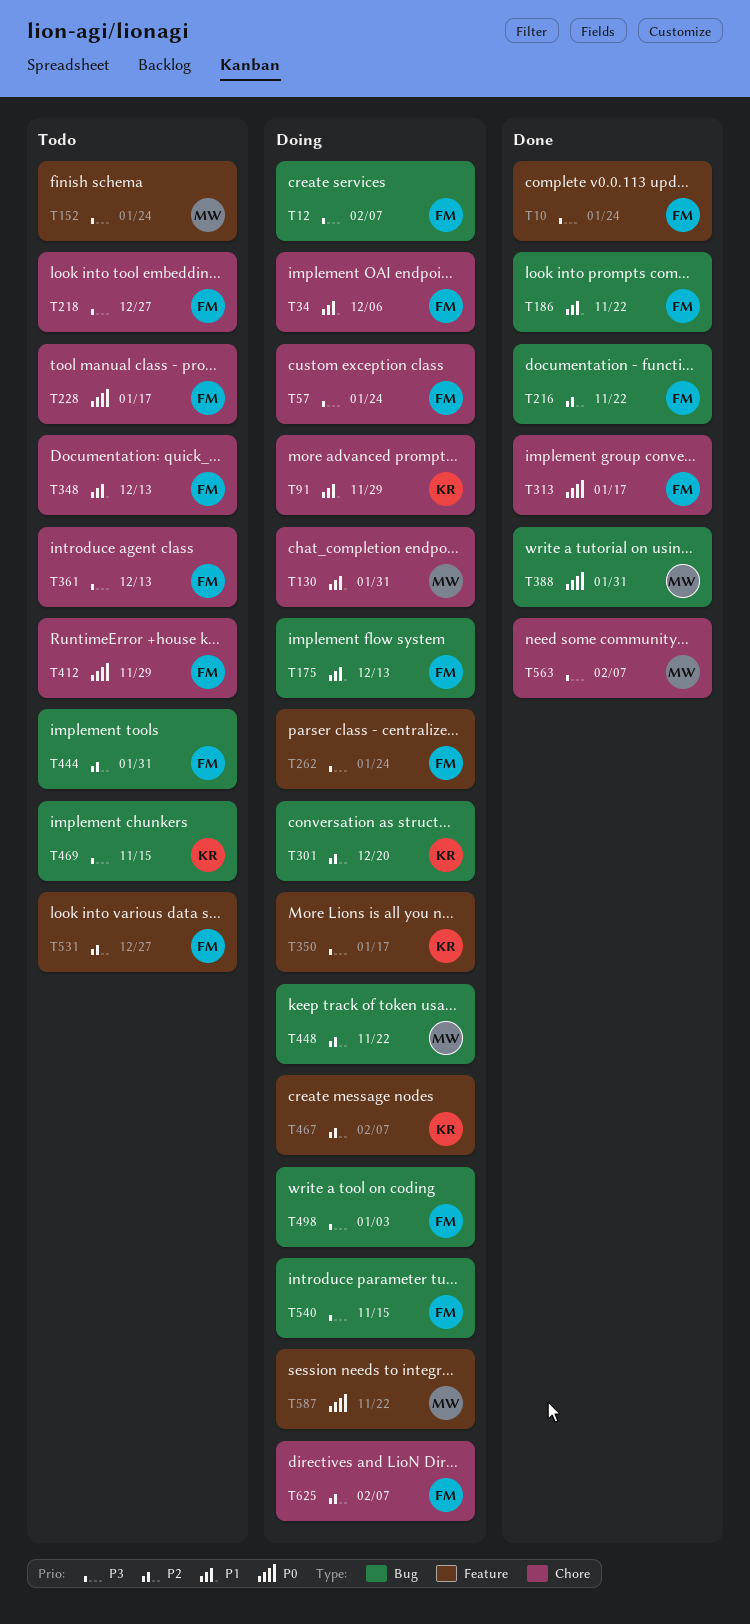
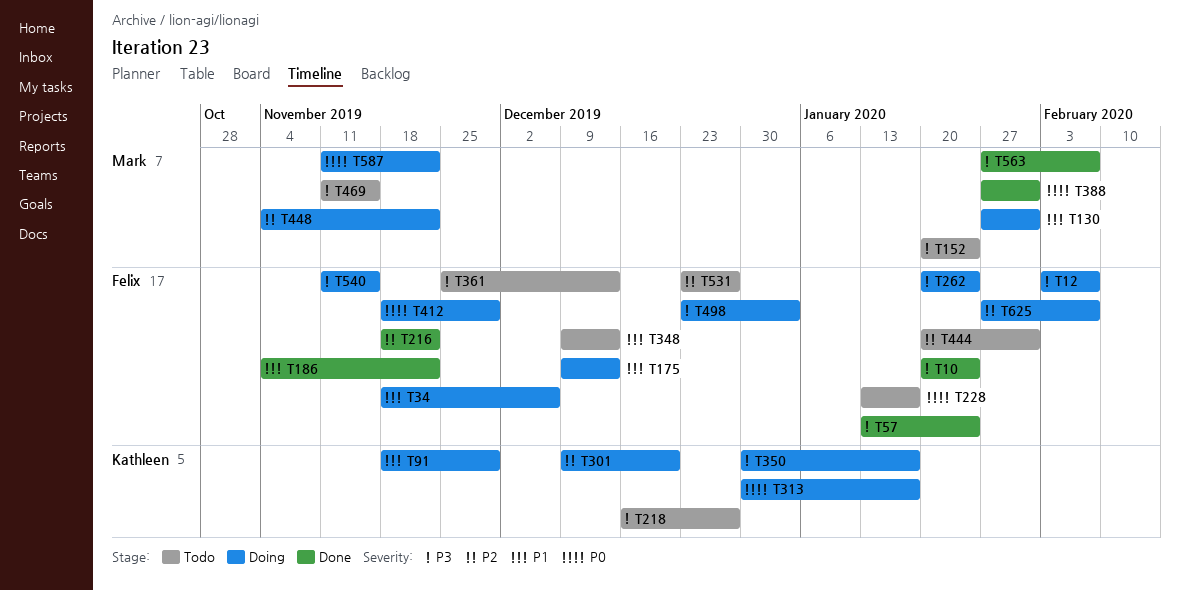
T57, status: Doing -> Done
T218, owner: Felix -> Kathleen
T313, status: Done -> Doing
T313, owner: Felix -> Kathleen
T412, status: Todo -> Doing
T467: present -> none
T469, owner: Kathleen -> Mark

